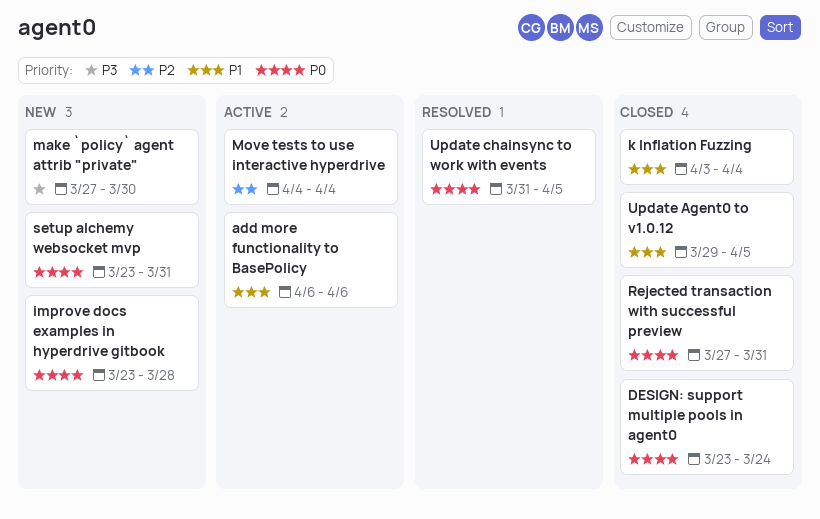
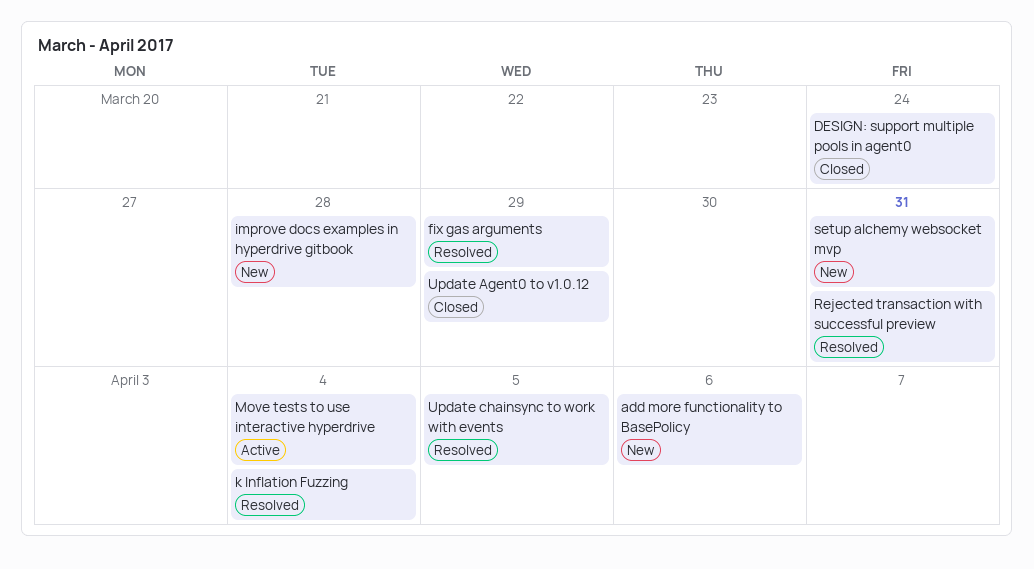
add more functionality to BasePolicy, status: Active -> New
fix gas arguments: none -> present
k Inflation Fuzzing, status: Closed -> Resolved
make `policy` agent attrib "private": present -> none
Rejected transaction with successful preview, status: Closed -> Resolved
Update Agent0 to v1.0.12, due: Apr 5 -> Mar 29

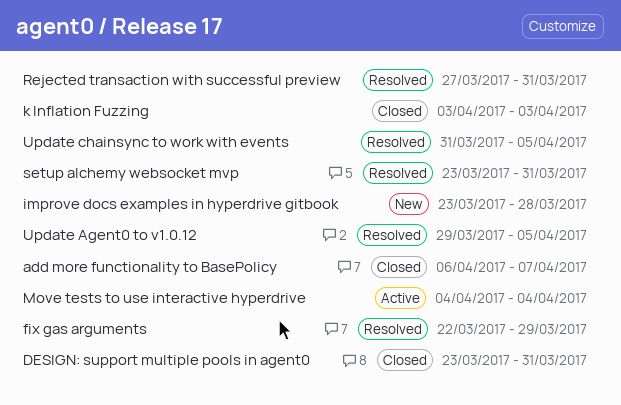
add more functionality to BasePolicy, status: New -> Closed
add more functionality to BasePolicy, due: Apr 6 -> Apr 7
DESIGN: support multiple pools in agent0, due: Mar 24 -> Mar 31
k Inflation Fuzzing, status: Resolved -> Closed
k Inflation Fuzzing, due: Apr 4 -> Apr 3
setup alchemy websocket mvp, status: New -> Resolved
Update Agent0 to v1.0.12, status: Closed -> Resolved
Update Agent0 to v1.0.12, due: Mar 29 -> Apr 5

